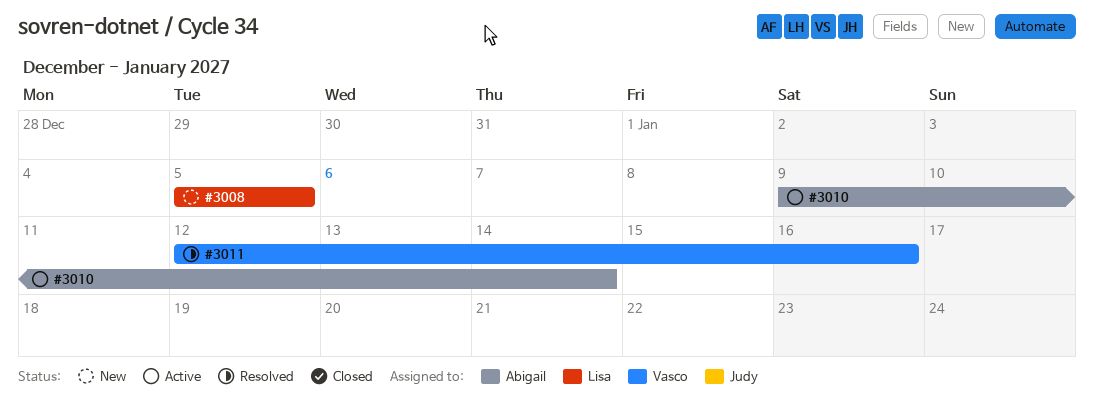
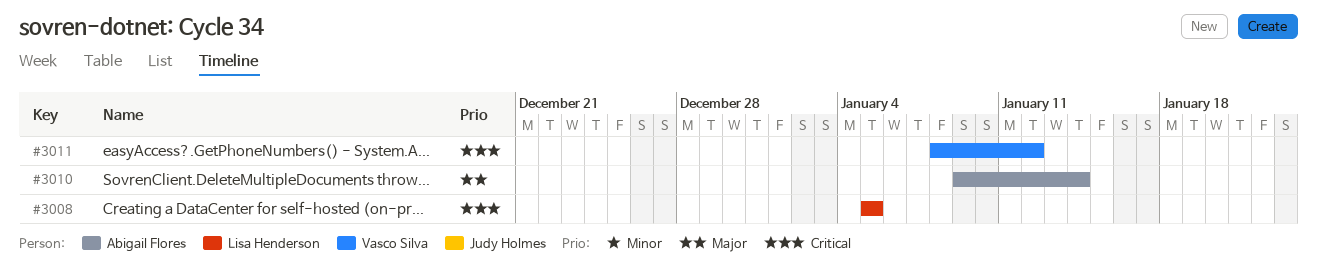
#3011, start: Jan 12 -> Jan 8
#3011, due: Jan 16 -> Jan 12

